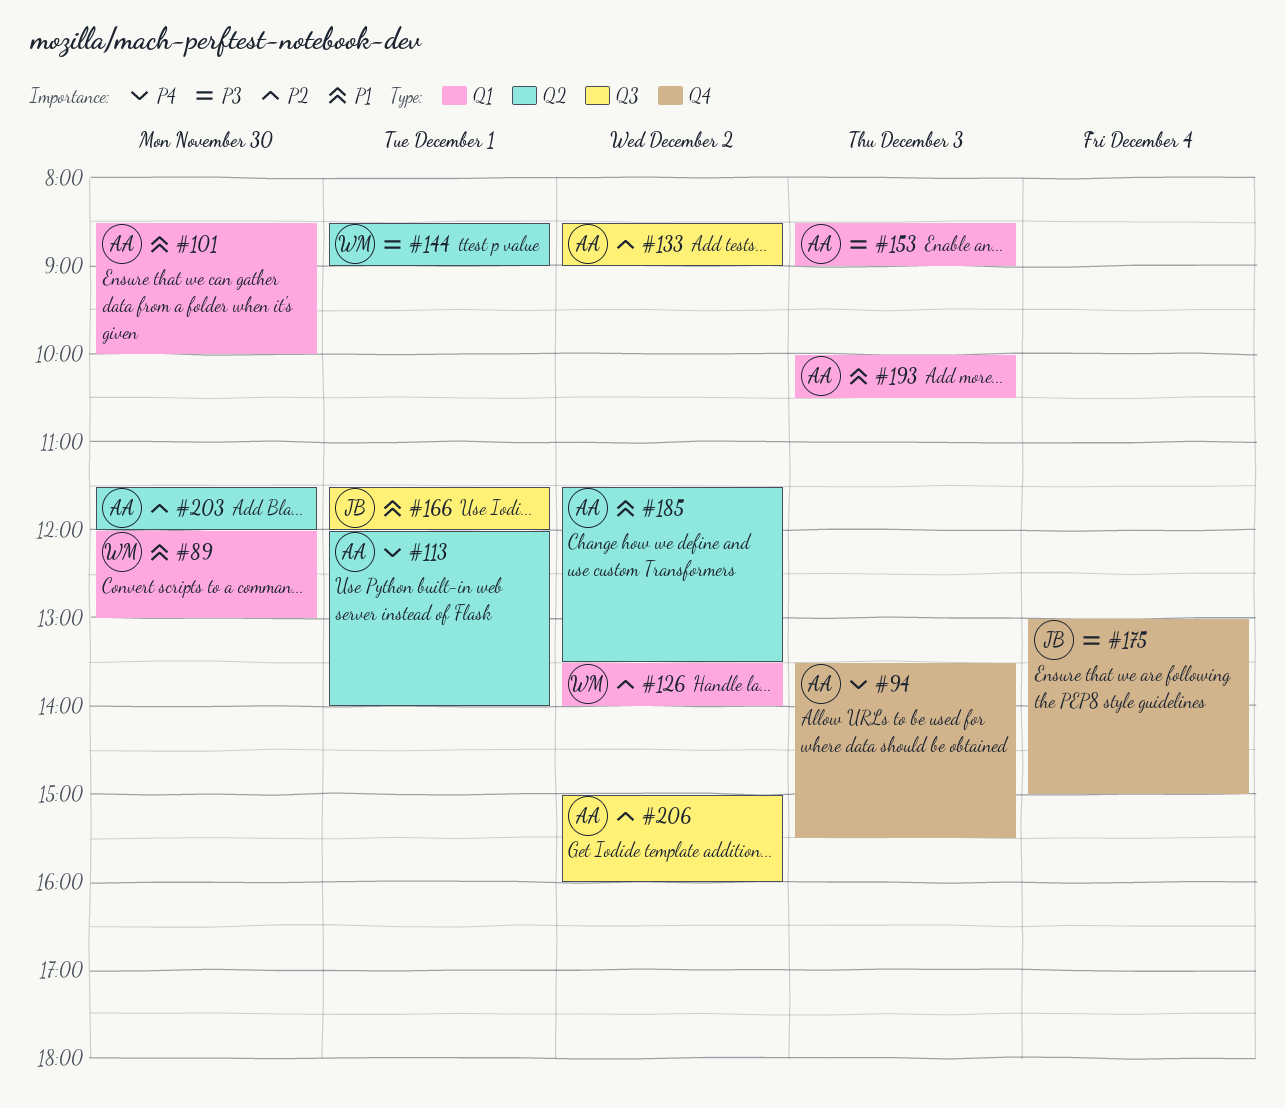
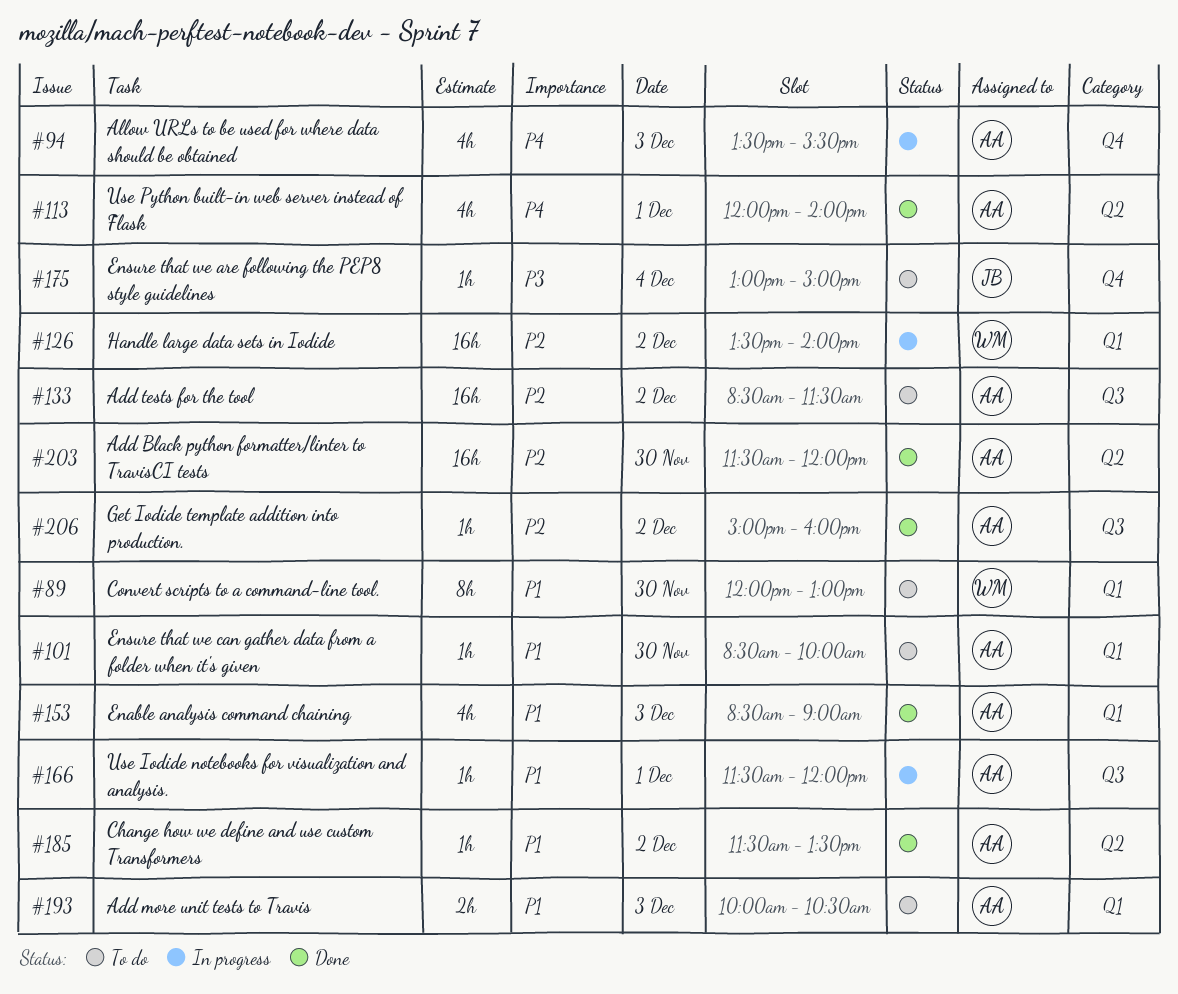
#133, ends: 09:00 -> 11:30
#144: present -> none
#153, priority: P3 -> P1
#166, owner: JB -> AA

